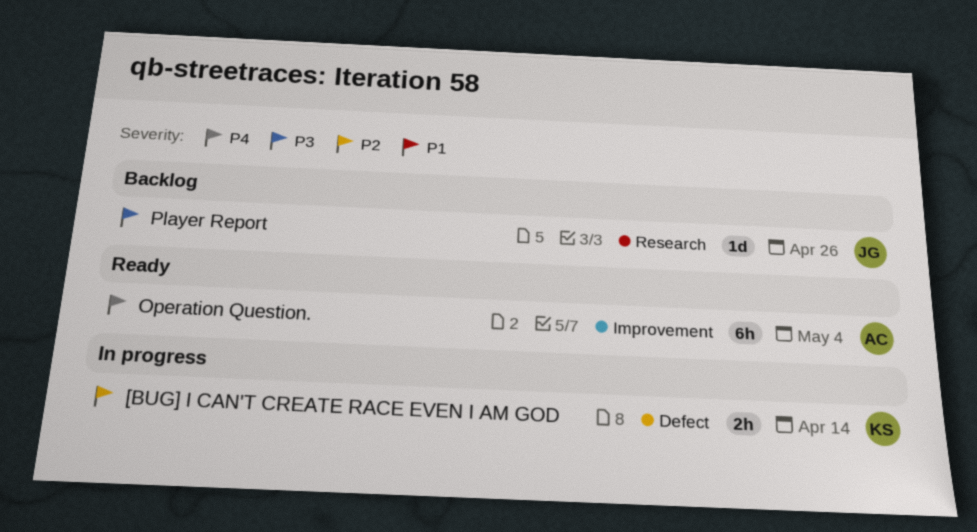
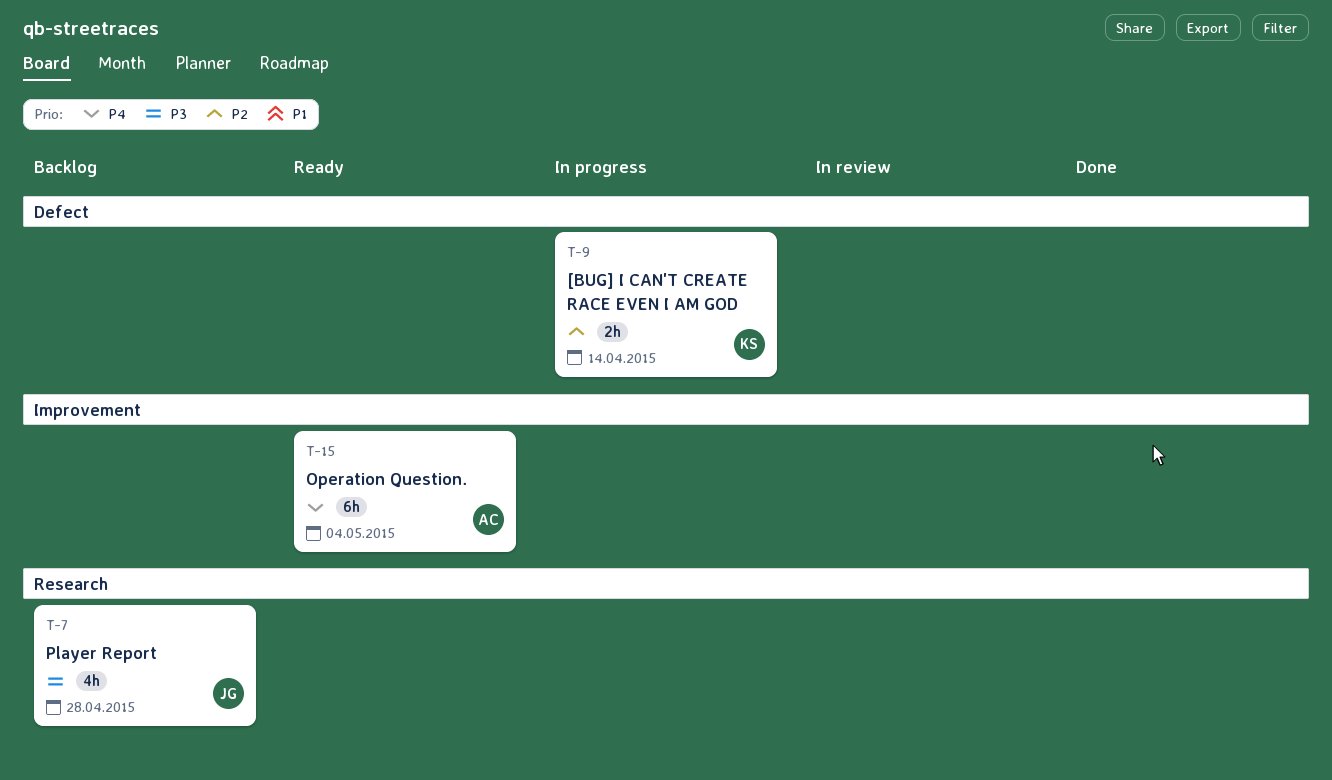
Player Report, estimate: 1d -> 4h
Player Report, due: Apr 26 -> Apr 28

